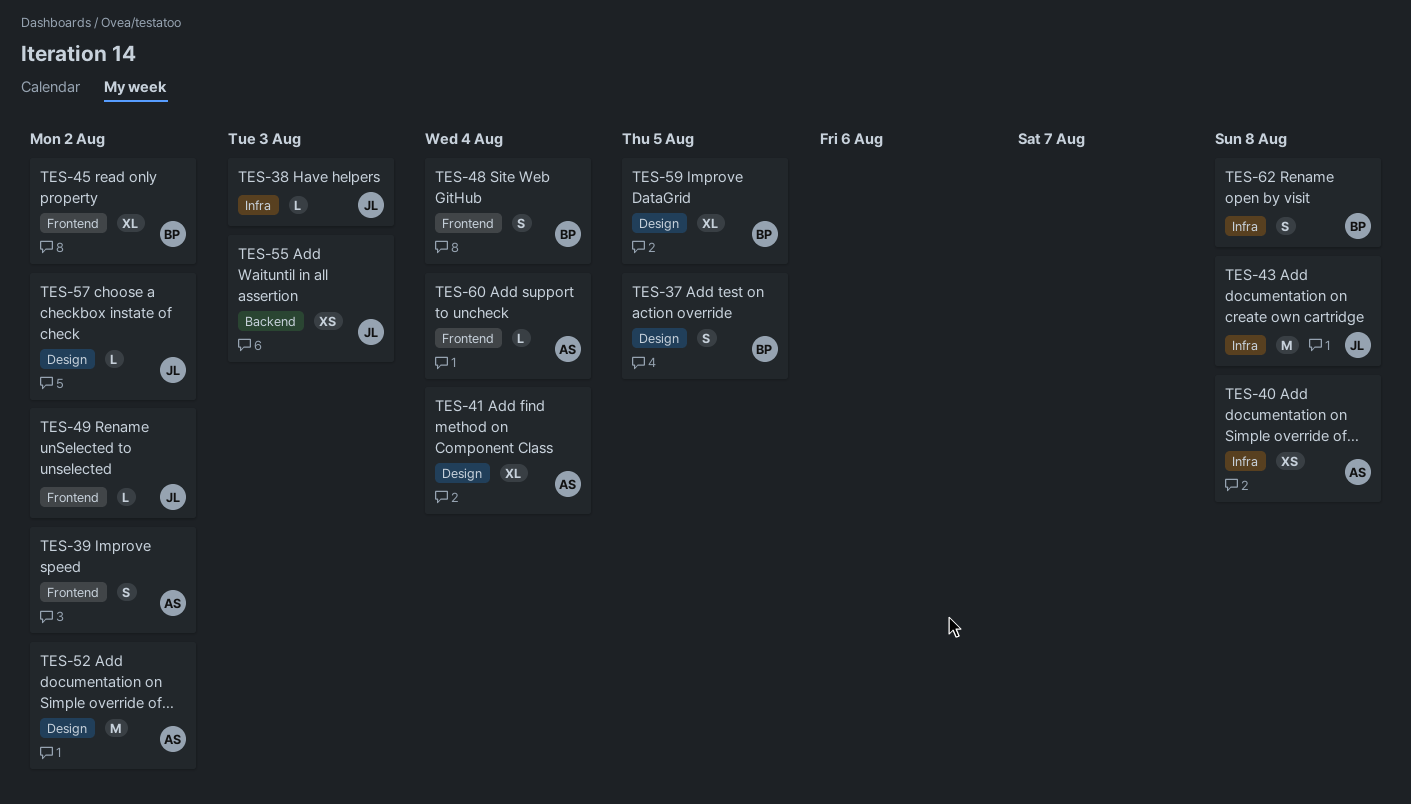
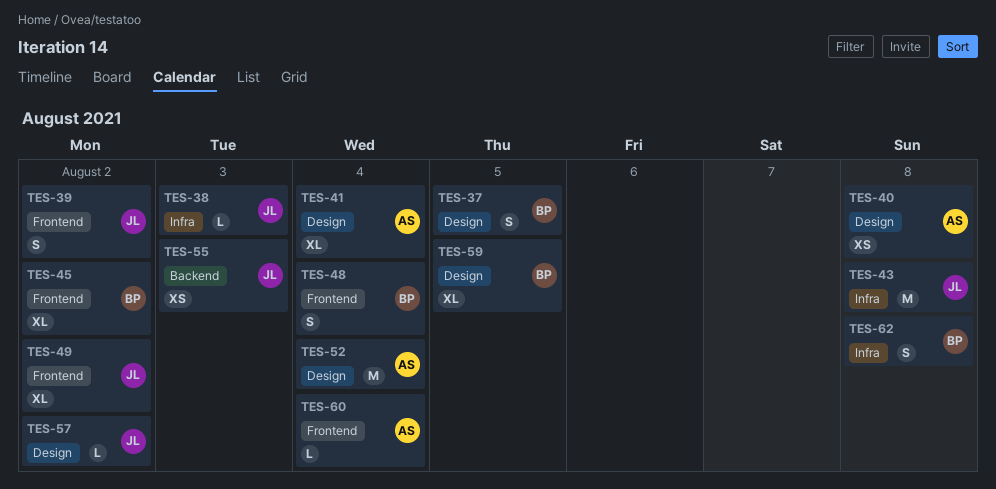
TES-39, owner: AS -> JL
TES-40, label: Infra -> Design
TES-49, estimate: L -> XL
TES-52, due: Aug 2 -> Aug 4

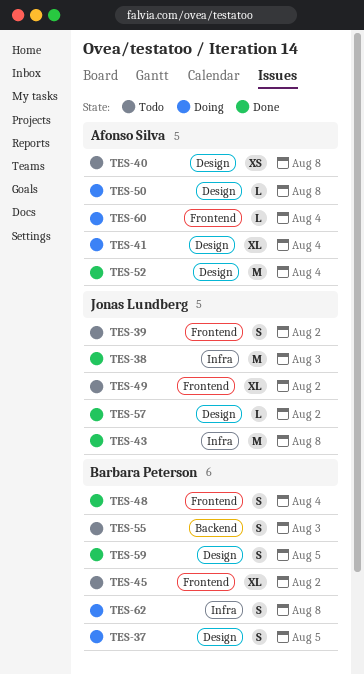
TES-38, estimate: L -> M
TES-50: none -> present
TES-55, owner: Jonas Lundberg -> Barbara Peterson
TES-55, estimate: XS -> S
TES-59, estimate: XL -> S

